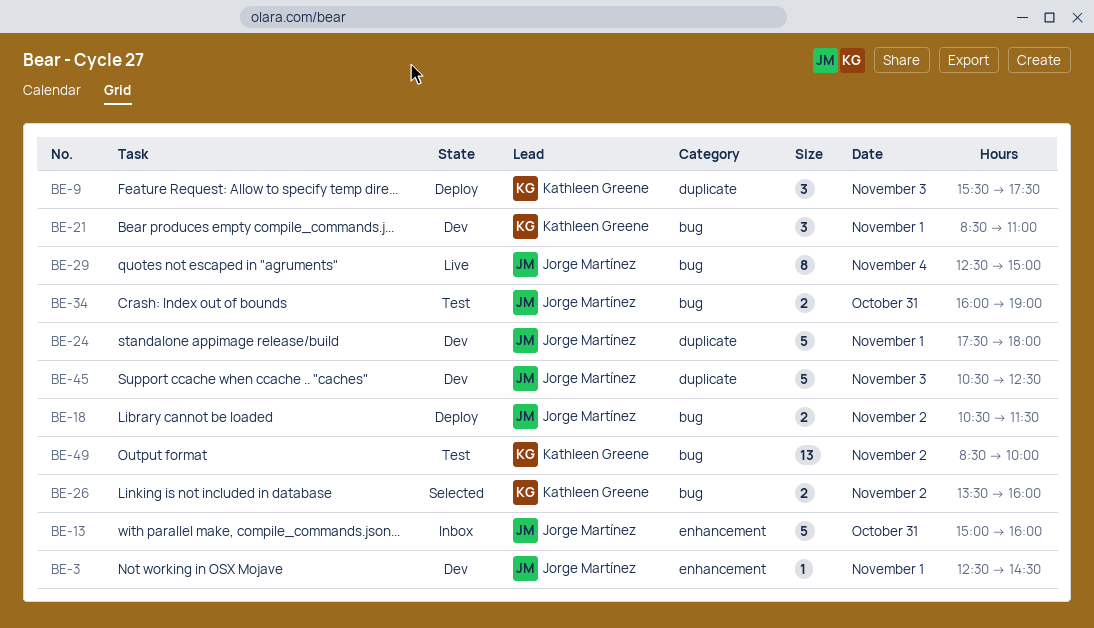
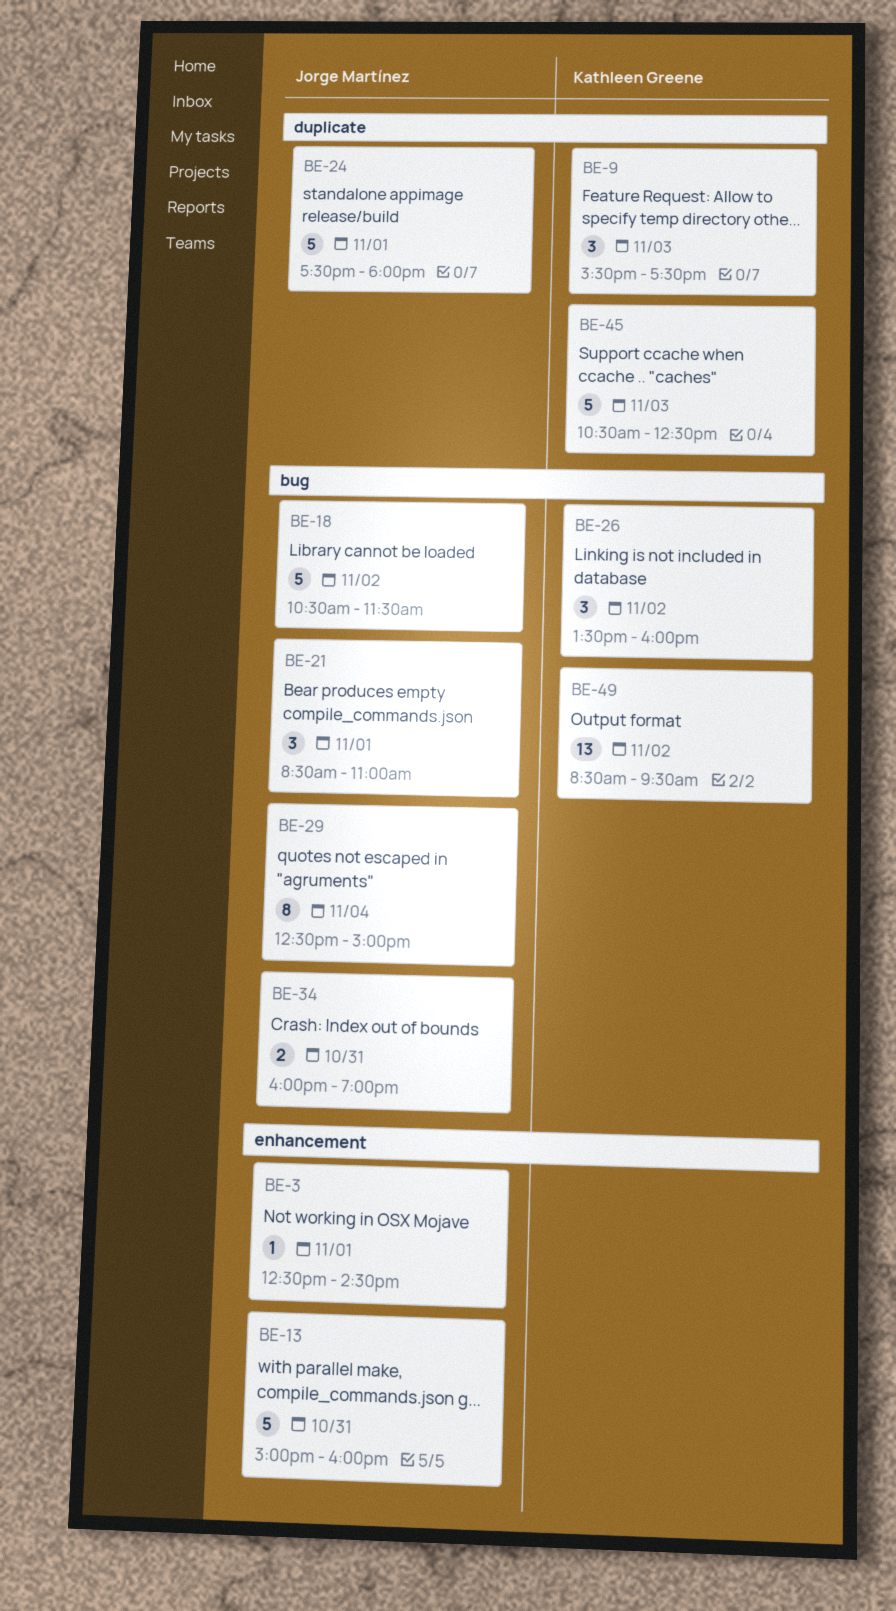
BE-18, estimate: 2 -> 5
BE-21, owner: Kathleen Greene -> Jorge Martínez
BE-26, estimate: 2 -> 3
BE-45, owner: Jorge Martínez -> Kathleen Greene
BE-49, ends: 10:00 -> 09:30

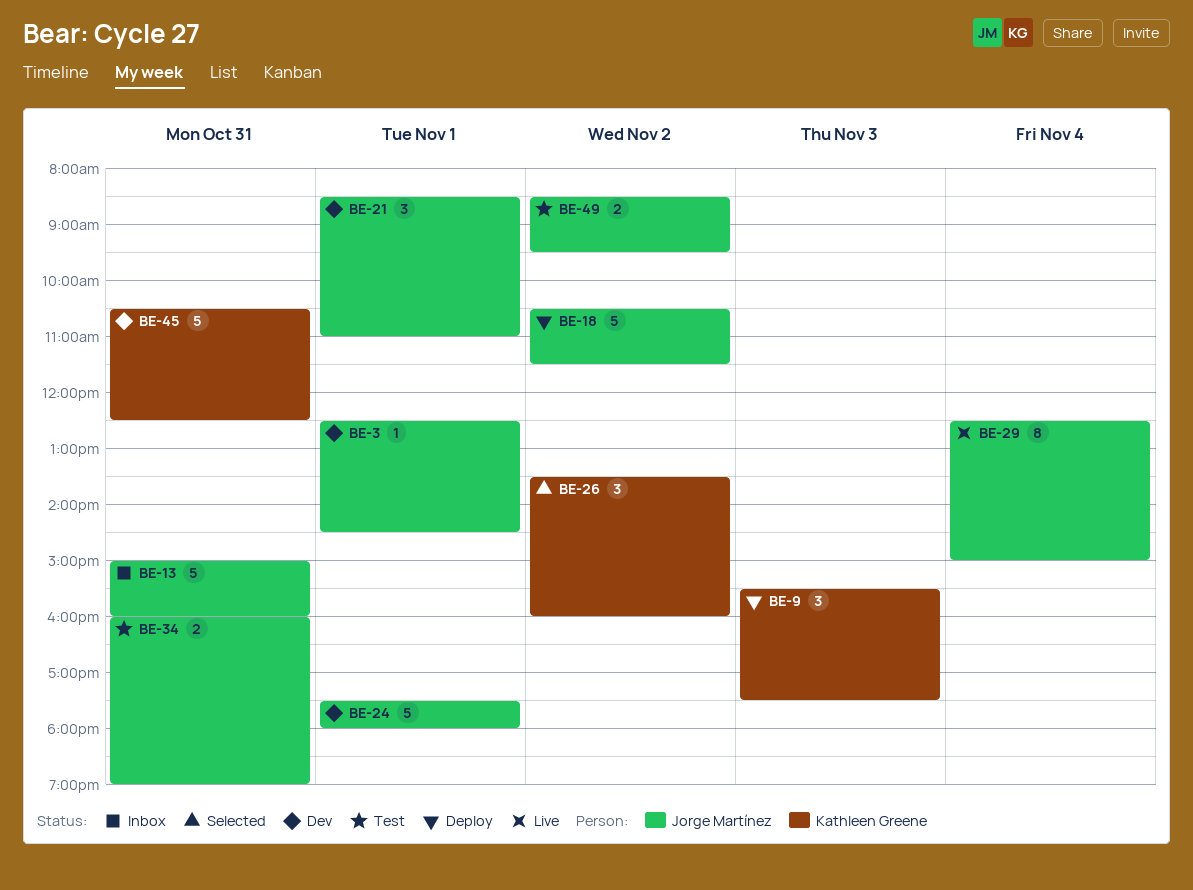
BE-45, day: Nov 3 -> Oct 31
BE-49, owner: Kathleen Greene -> Jorge Martínez
BE-49, estimate: 13 -> 2

